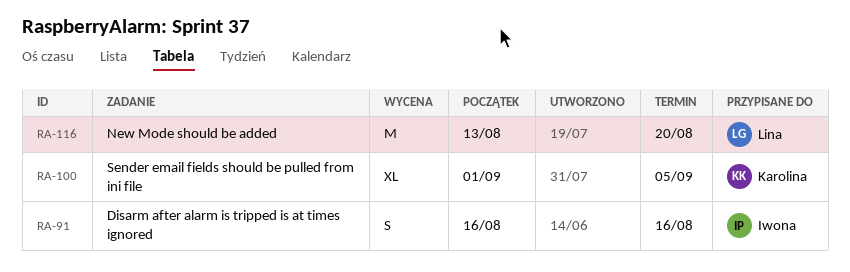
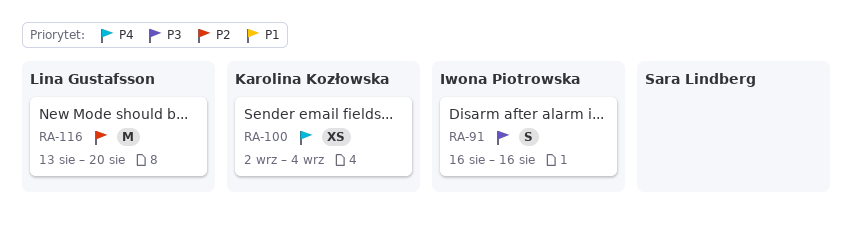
RA-100, estimate: XL -> XS
RA-100, start: Sep 1 -> Sep 2
RA-100, due: Sep 5 -> Sep 4

